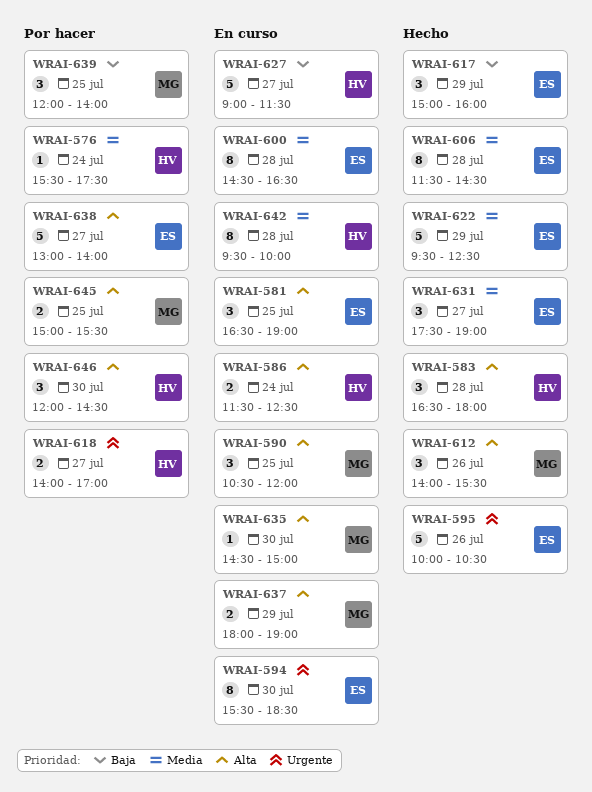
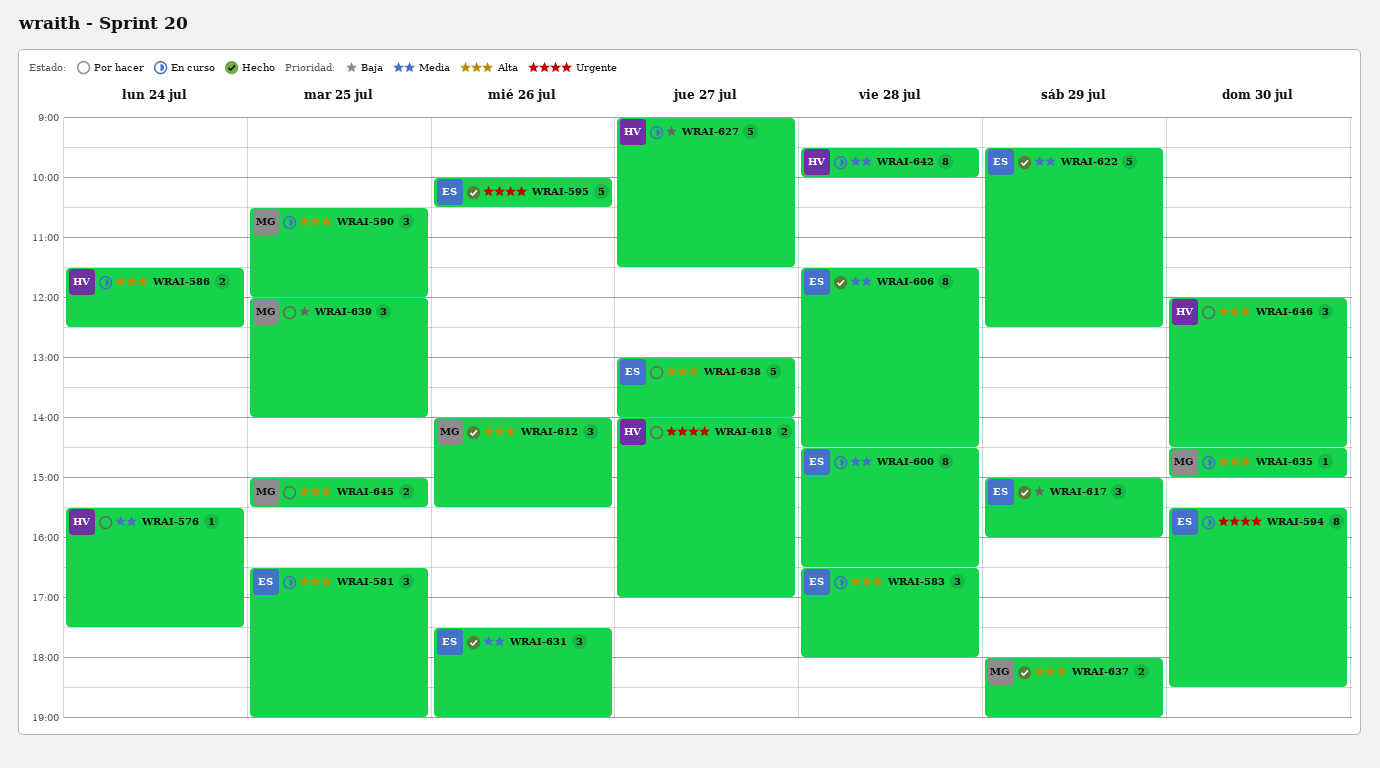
WRAI-583, status: Hecho -> En curso
WRAI-583, owner: HV -> ES
WRAI-631, day: Jul 27 -> Jul 26
WRAI-637, status: En curso -> Hecho

